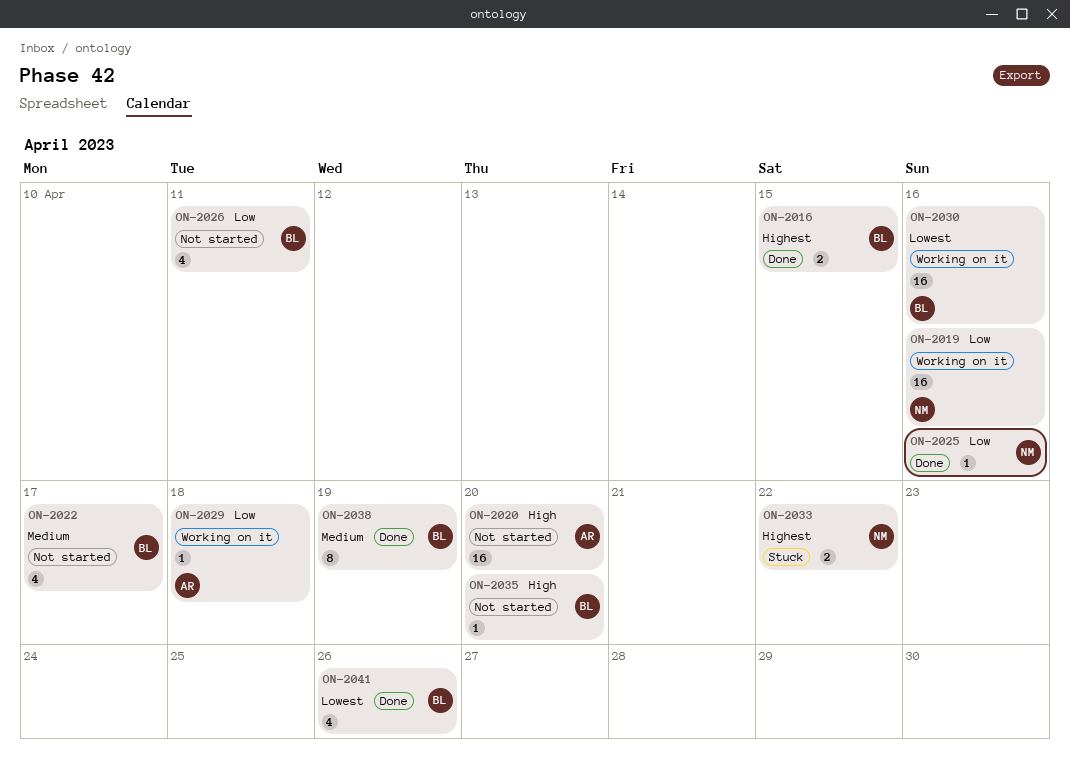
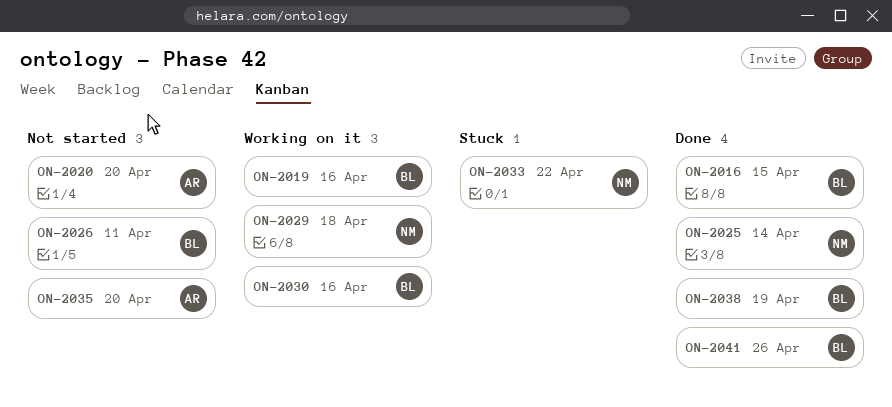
ON-2019, owner: NM -> BL
ON-2022: present -> none
ON-2025, due: Apr 16 -> Apr 14
ON-2029, owner: AR -> NM
ON-2035, owner: BL -> AR

